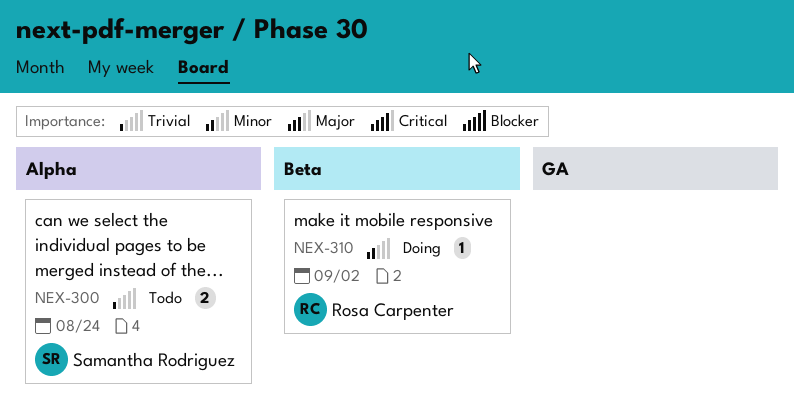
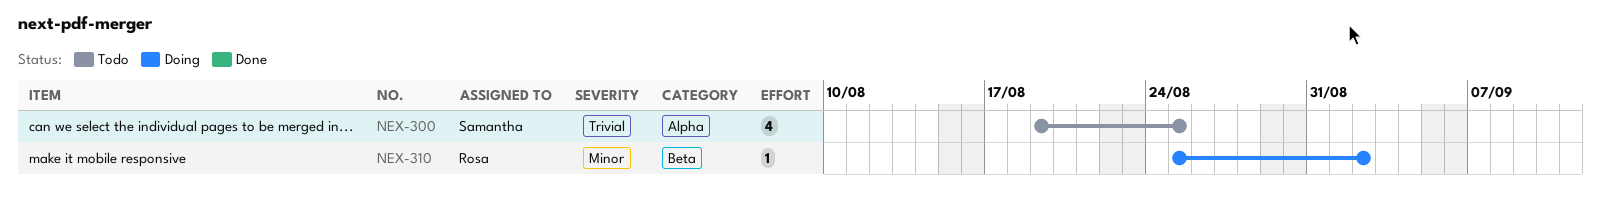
NEX-300, estimate: 2 -> 4
NEX-300, due: Aug 24 -> Aug 25

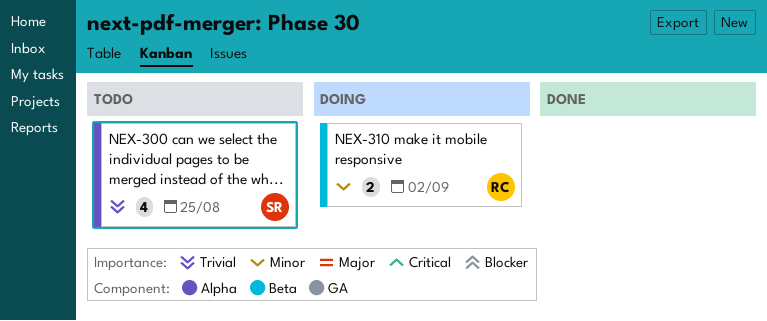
NEX-310, estimate: 1 -> 2

